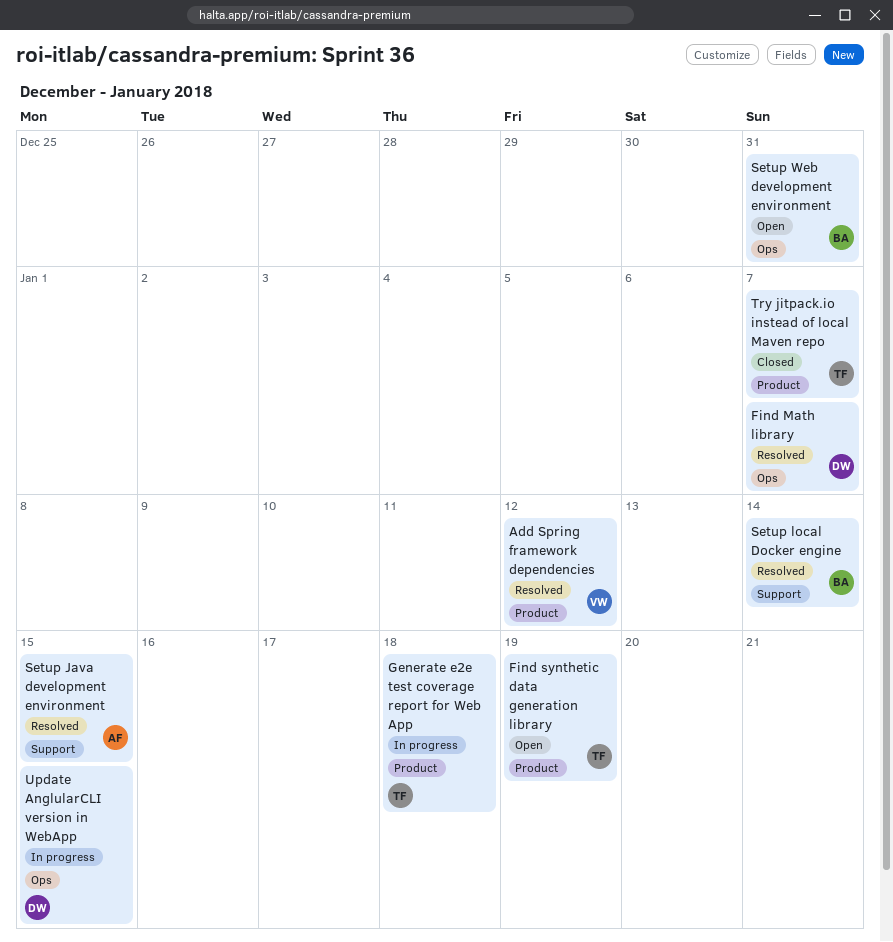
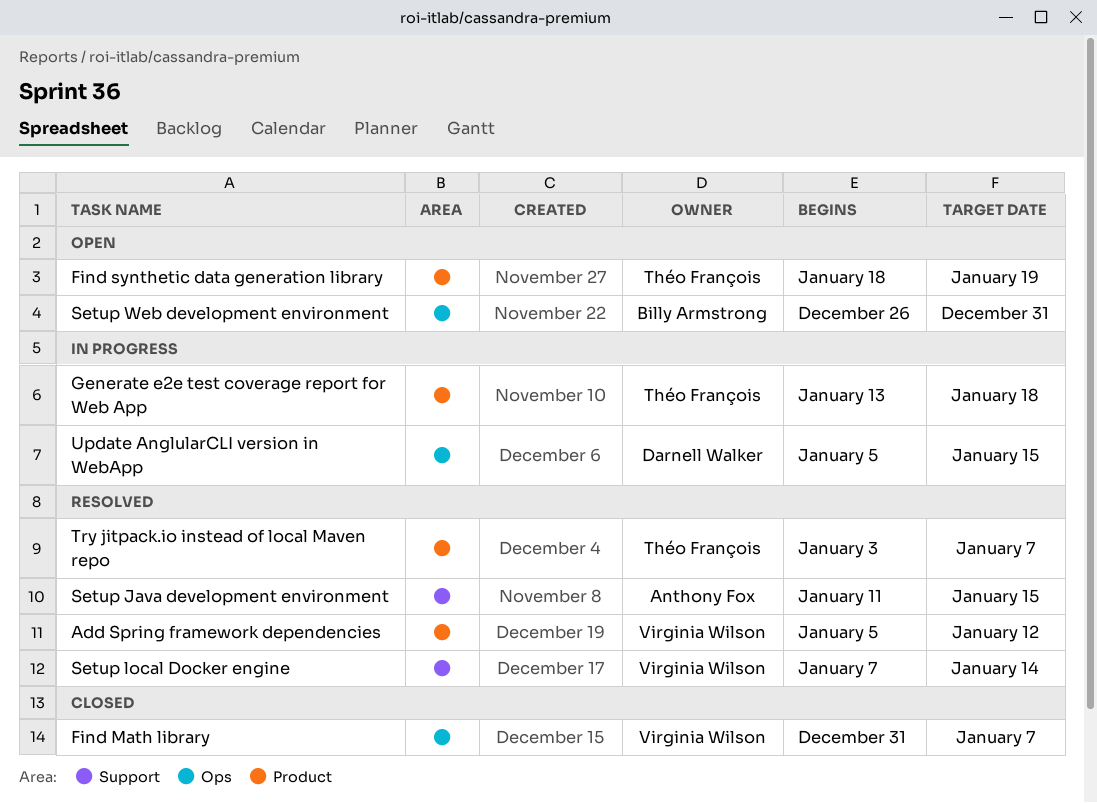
Find Math library, status: Resolved -> Closed
Find Math library, owner: Darnell Walker -> Virginia Wilson
Setup local Docker engine, owner: Billy Armstrong -> Virginia Wilson
Try jitpack.io instead of local Maven repo, status: Closed -> Resolved

